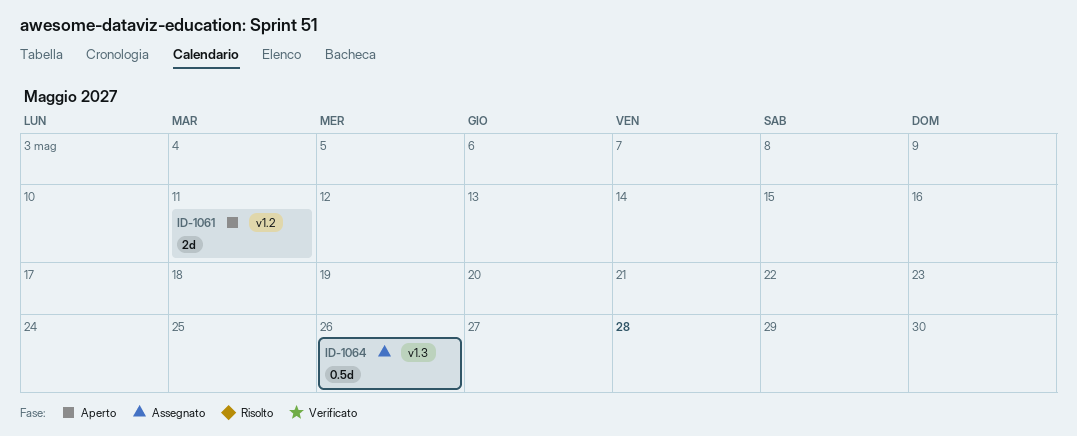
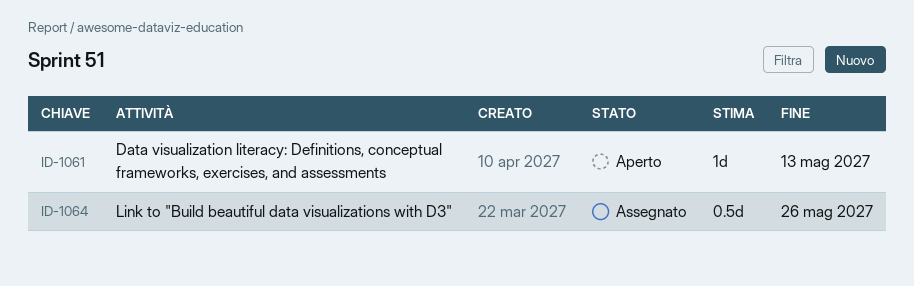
ID-1061, estimate: 2d -> 1d
ID-1061, due: May 11 -> May 13

